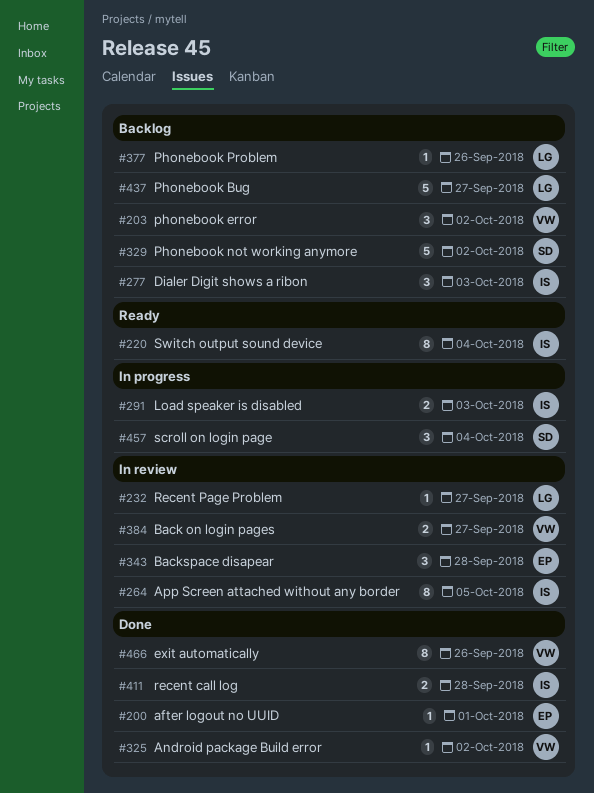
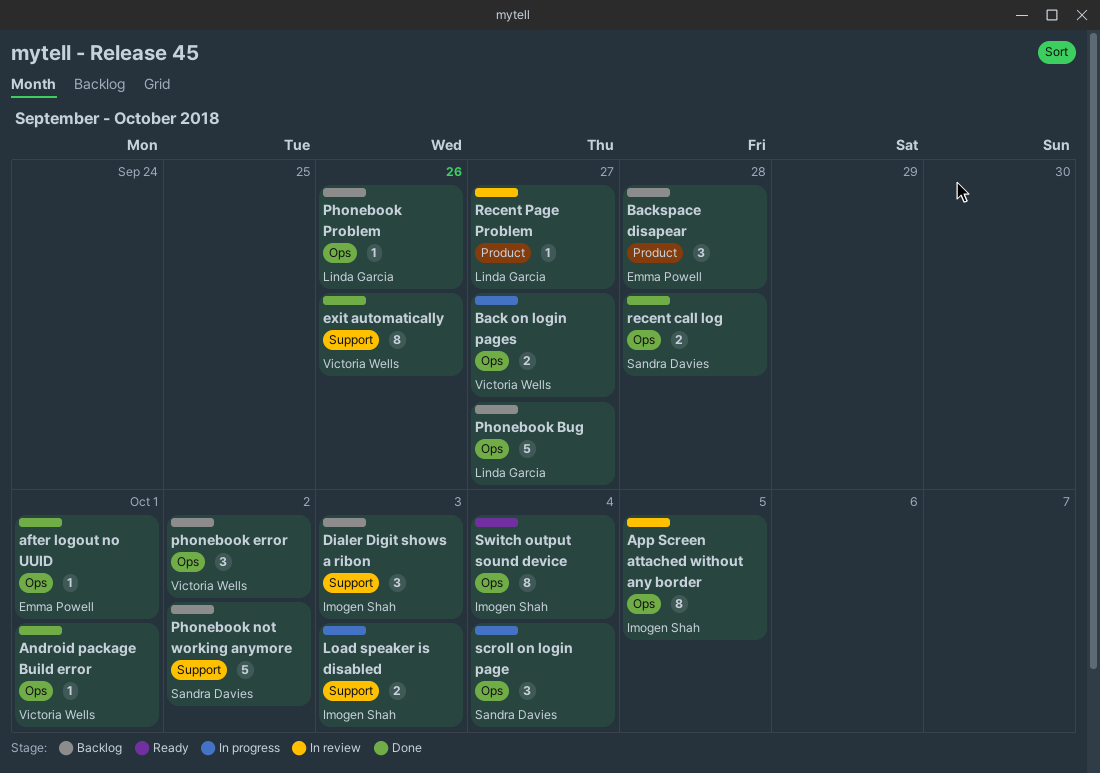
Android package Build error, due: Oct 2 -> Oct 1
Back on login pages, status: In review -> In progress
Backspace disapear, status: In review -> Backlog
recent call log, owner: Imogen Shah -> Sandra Davies

